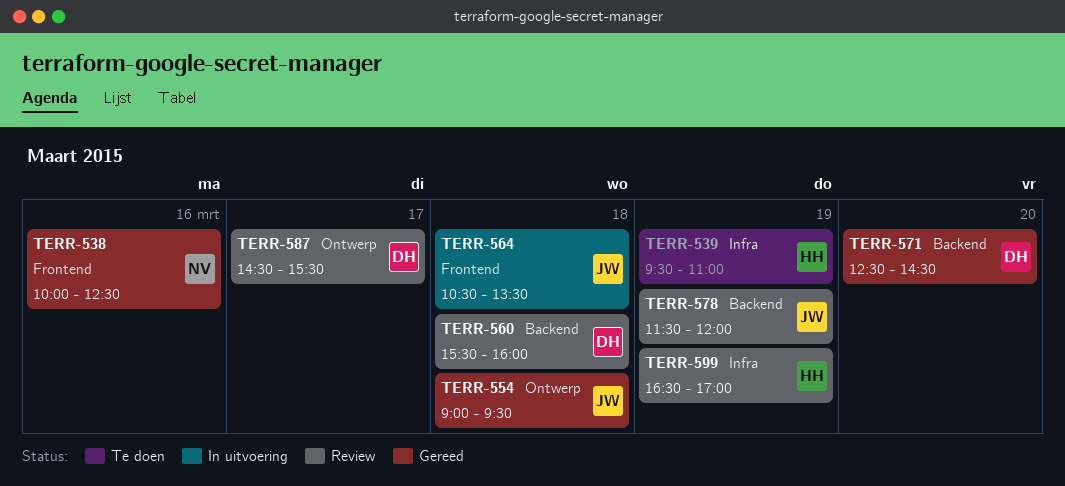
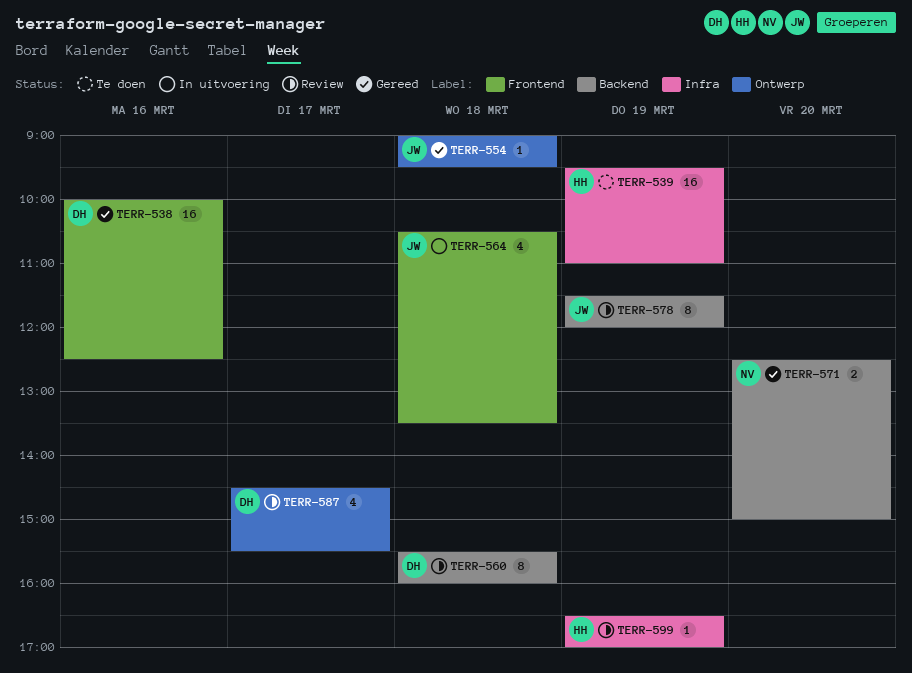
TERR-538, owner: NV -> DH
TERR-571, owner: DH -> NV
TERR-571, ends: 14:30 -> 15:00

